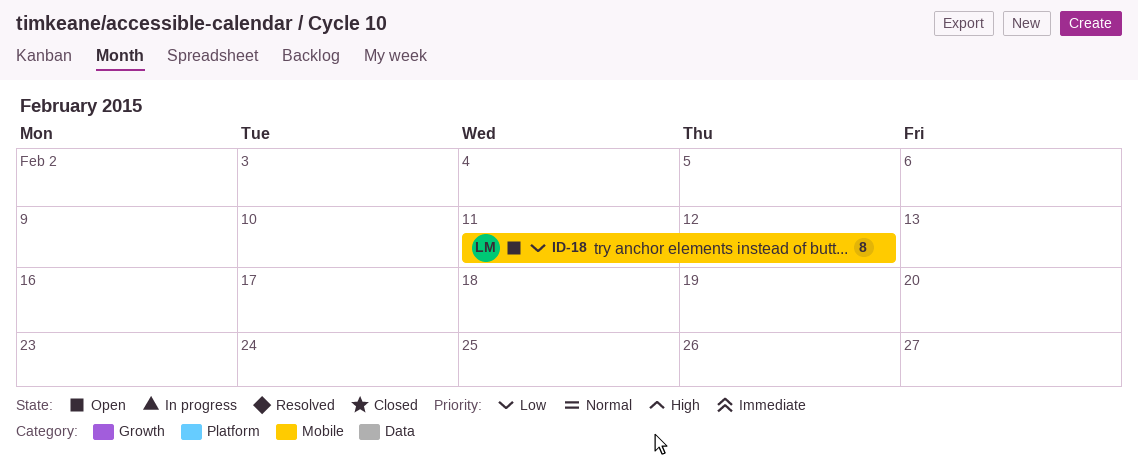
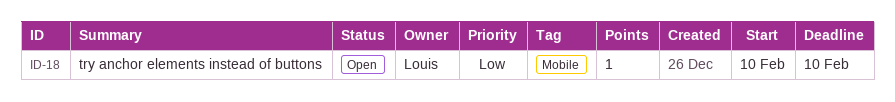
ID-18, estimate: 8 -> 1
ID-18, start: Feb 11 -> Feb 10
ID-18, due: Feb 12 -> Feb 10

